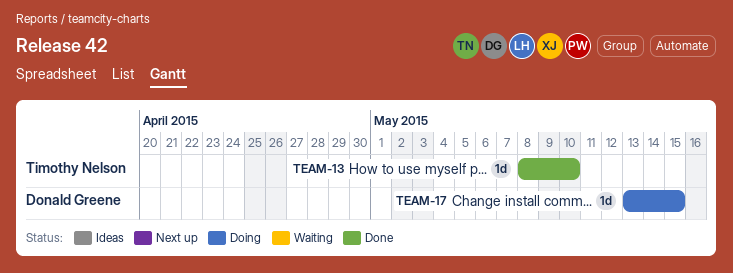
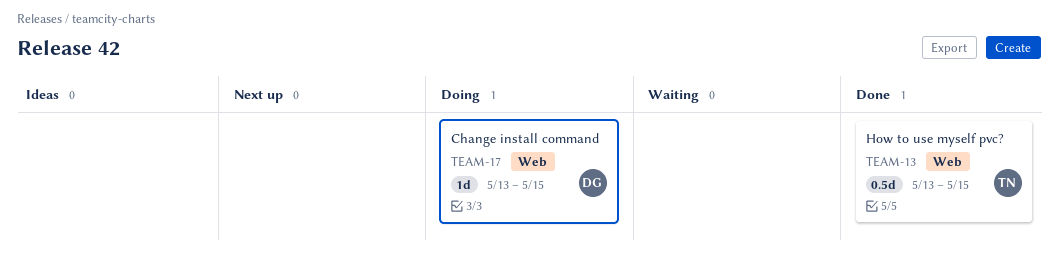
TEAM-13, estimate: 1d -> 0.5d
TEAM-13, start: May 8 -> May 13
TEAM-13, due: May 10 -> May 15

